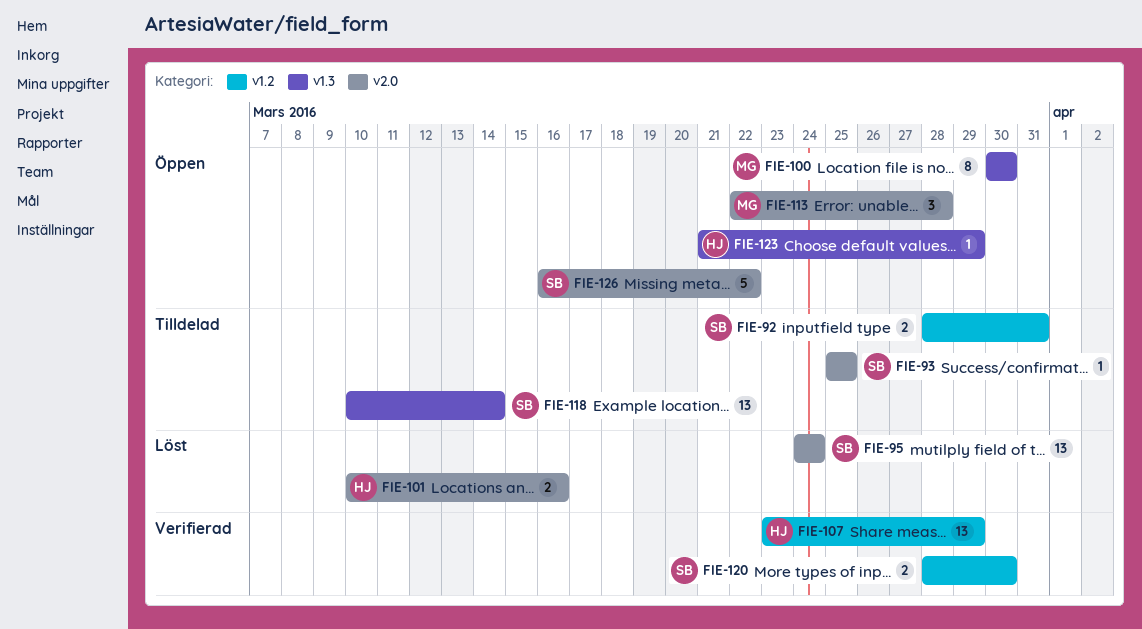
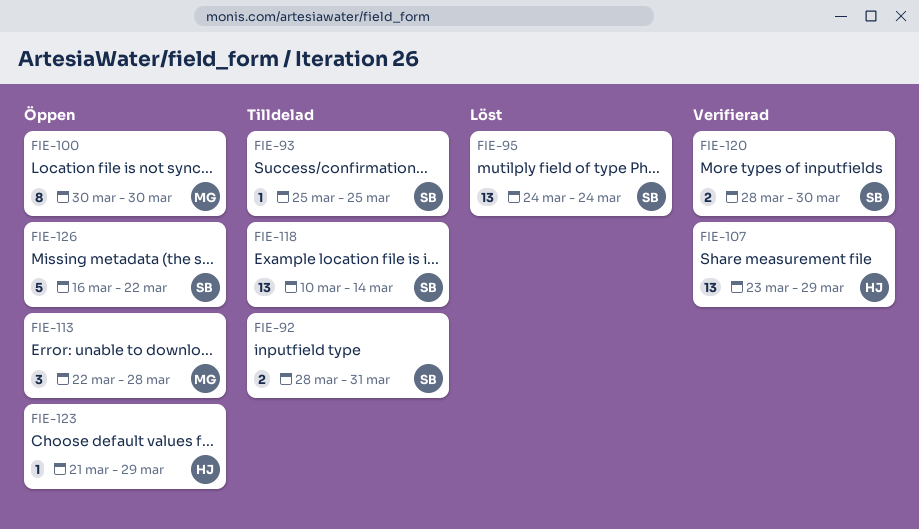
FIE-101: present -> none

